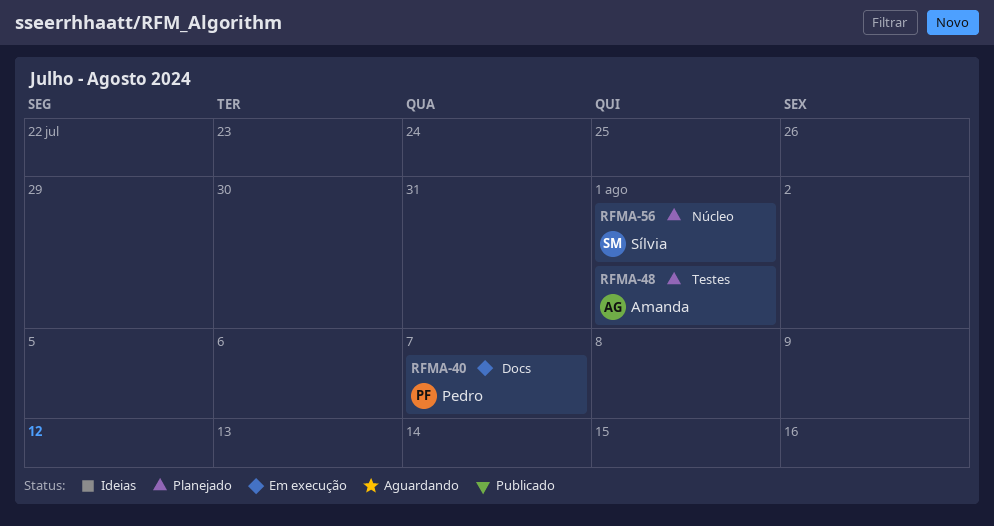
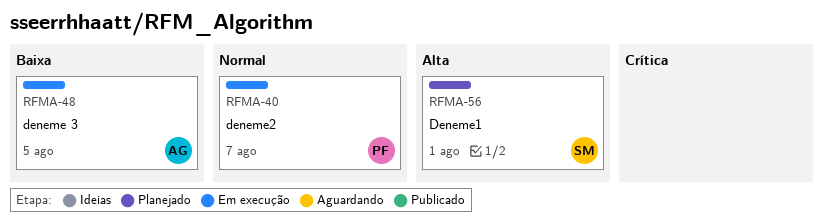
RFMA-48, status: Planejado -> Em execução
RFMA-48, due: Aug 1 -> Aug 5

